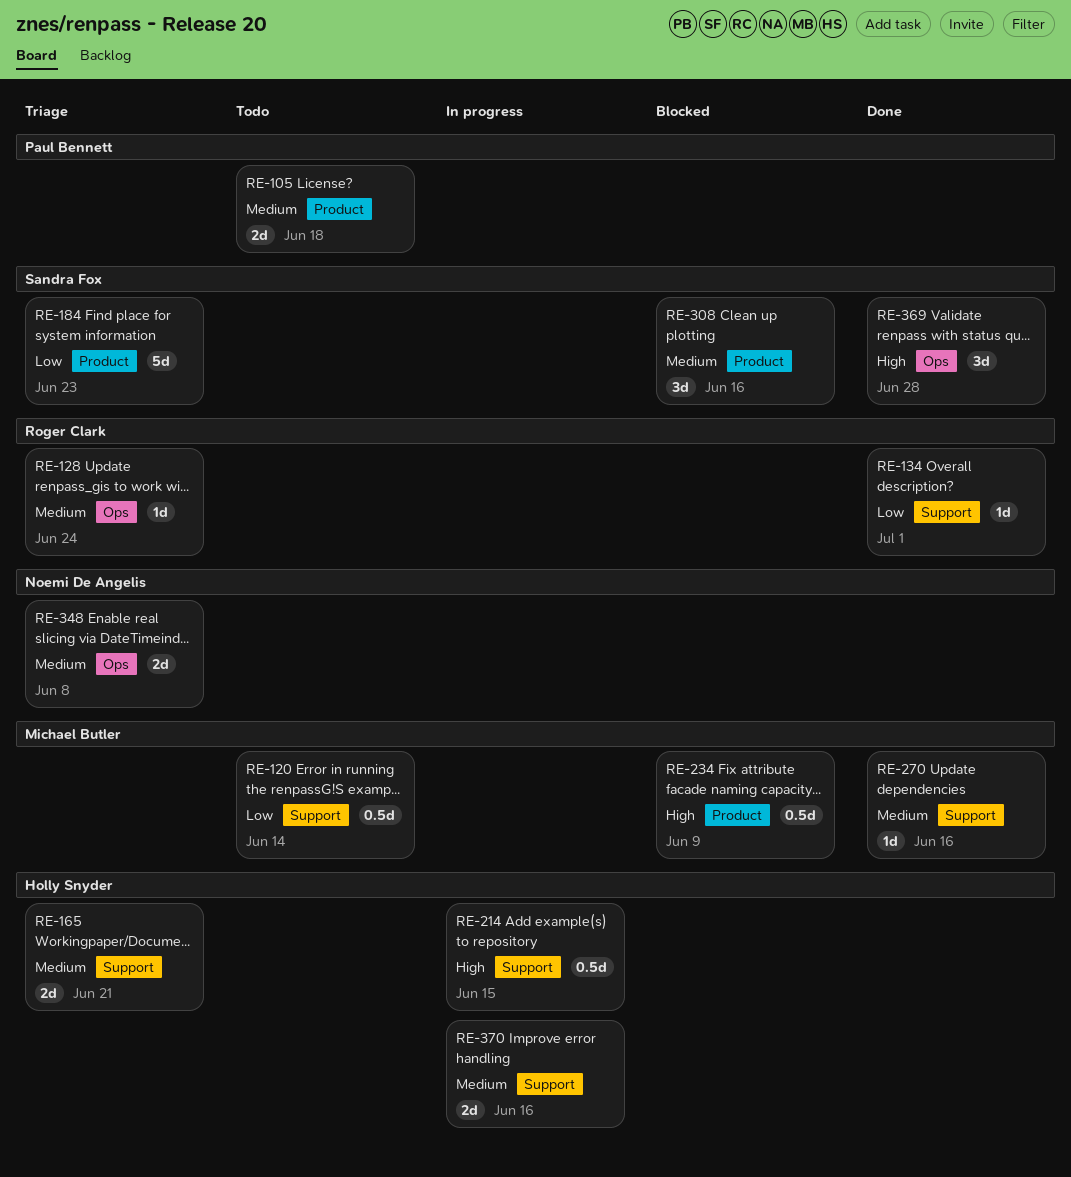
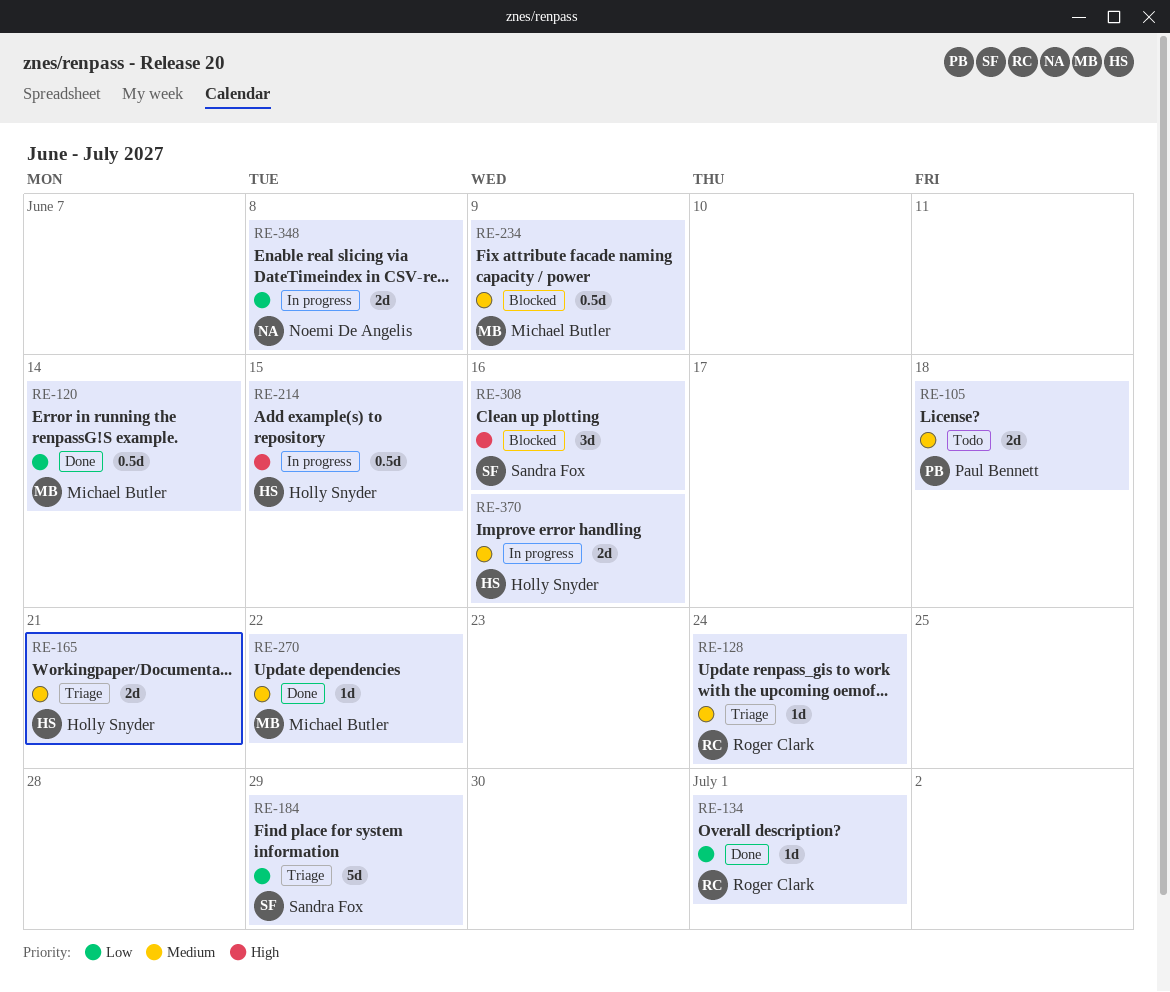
RE-120, status: Todo -> Done
RE-184, due: Jun 23 -> Jun 29
RE-234, priority: High -> Medium
RE-270, due: Jun 16 -> Jun 22
RE-308, priority: Medium -> High
RE-348, status: Triage -> In progress
RE-348, priority: Medium -> Low
RE-369: present -> none

